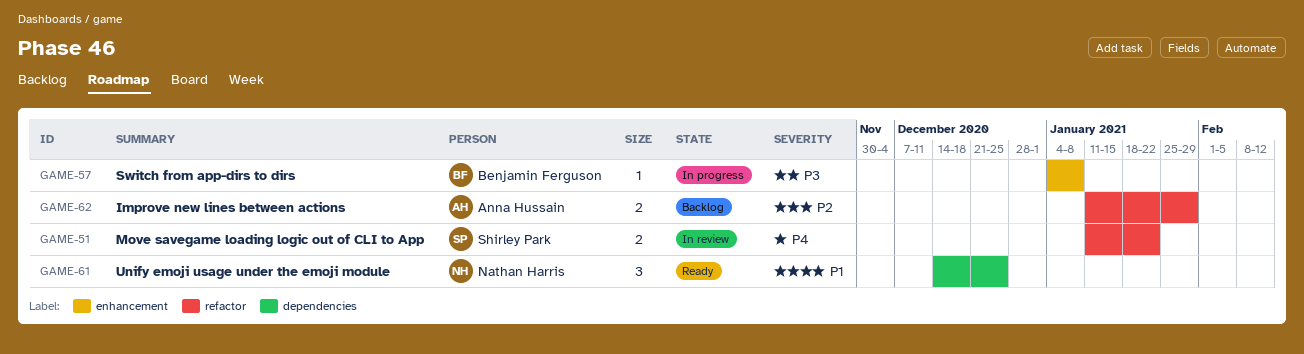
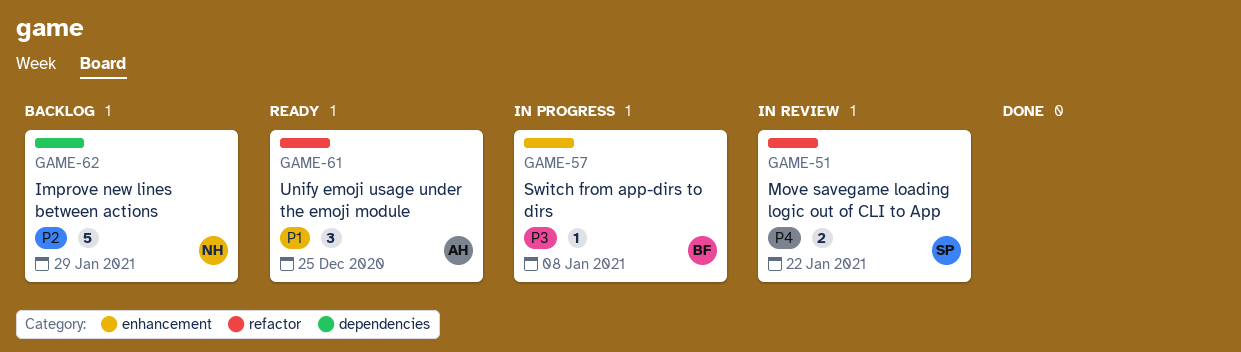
GAME-61, owner: Nathan Harris -> Anna Hussain
GAME-61, label: dependencies -> refactor
GAME-62, owner: Anna Hussain -> Nathan Harris
GAME-62, label: refactor -> dependencies
GAME-62, estimate: 2 -> 5

